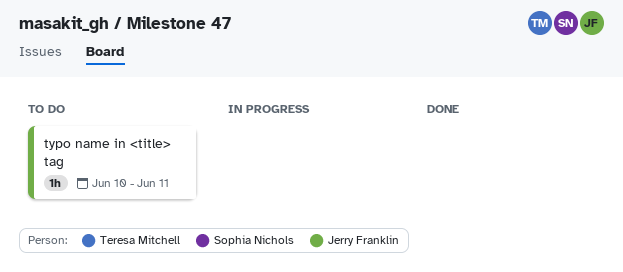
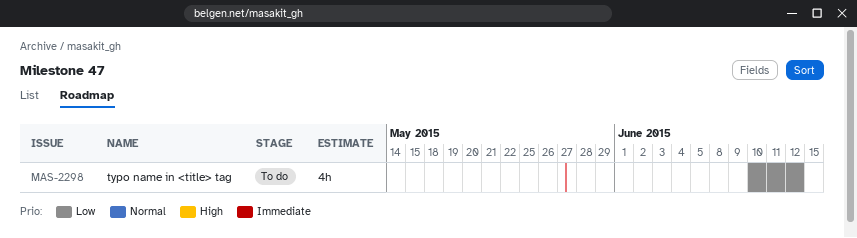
typo name in <title> tag, estimate: 1h -> 4h
typo name in <title> tag, due: Jun 11 -> Jun 12

